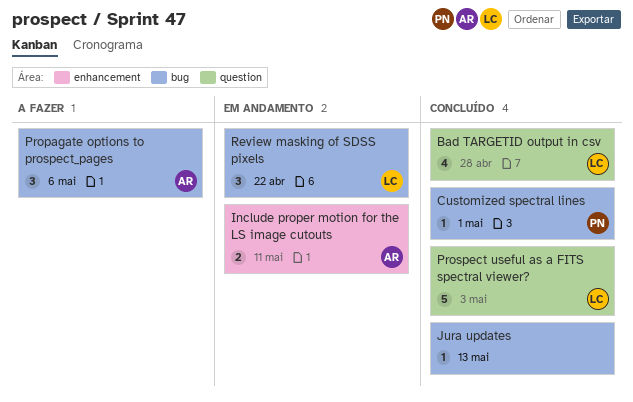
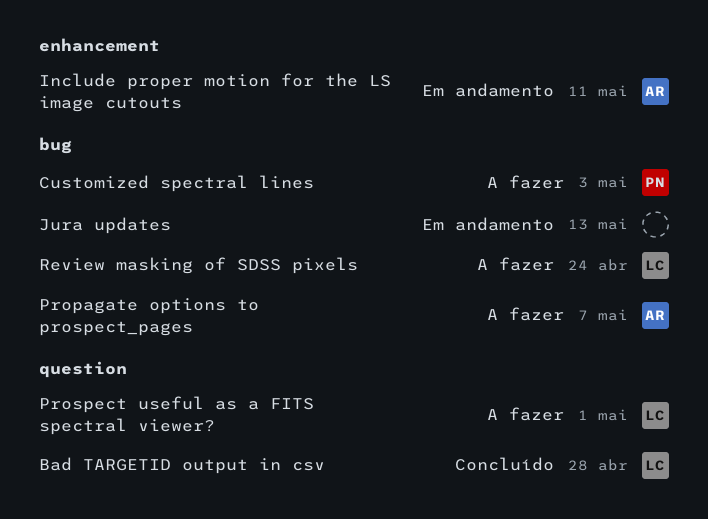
Customized spectral lines, status: Concluído -> A fazer
Customized spectral lines, due: May 1 -> May 3
Jura updates, status: Concluído -> Em andamento
Propagate options to prospect_pages, due: May 6 -> May 7
Prospect useful as a FITS spectral viewer?, status: Concluído -> A fazer
Prospect useful as a FITS spectral viewer?, due: May 3 -> May 1
Review masking of SDSS pixels, status: Em andamento -> A fazer
Review masking of SDSS pixels, due: Apr 22 -> Apr 24

